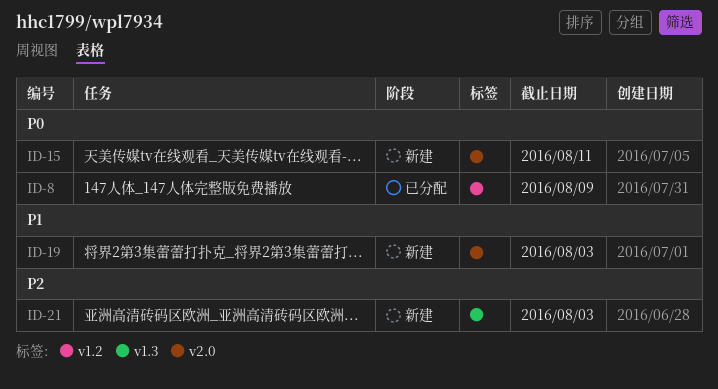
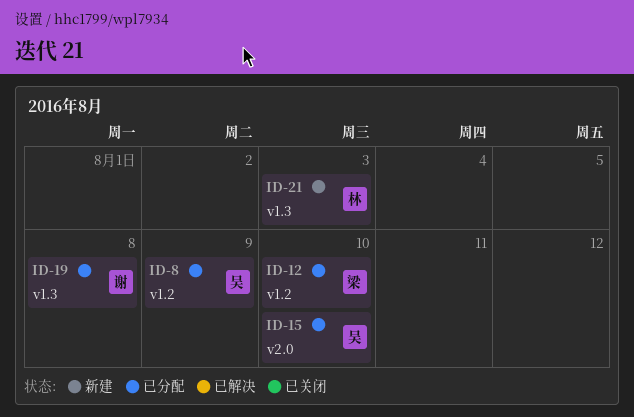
ID-12: none -> present
ID-15, status: 新建 -> 已分配
ID-15, due: Aug 11 -> Aug 10
ID-19, status: 新建 -> 已分配
ID-19, label: v2.0 -> v1.3
ID-19, due: Aug 3 -> Aug 8

